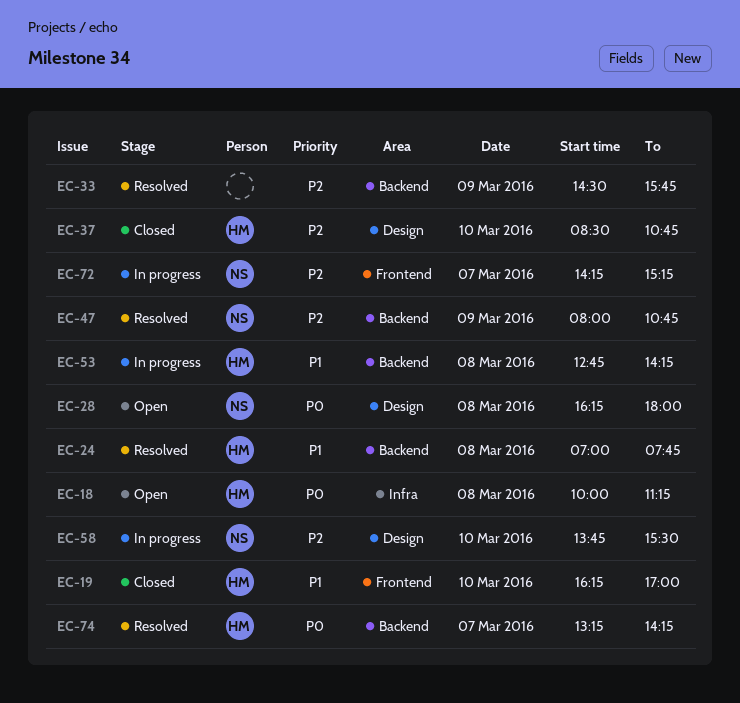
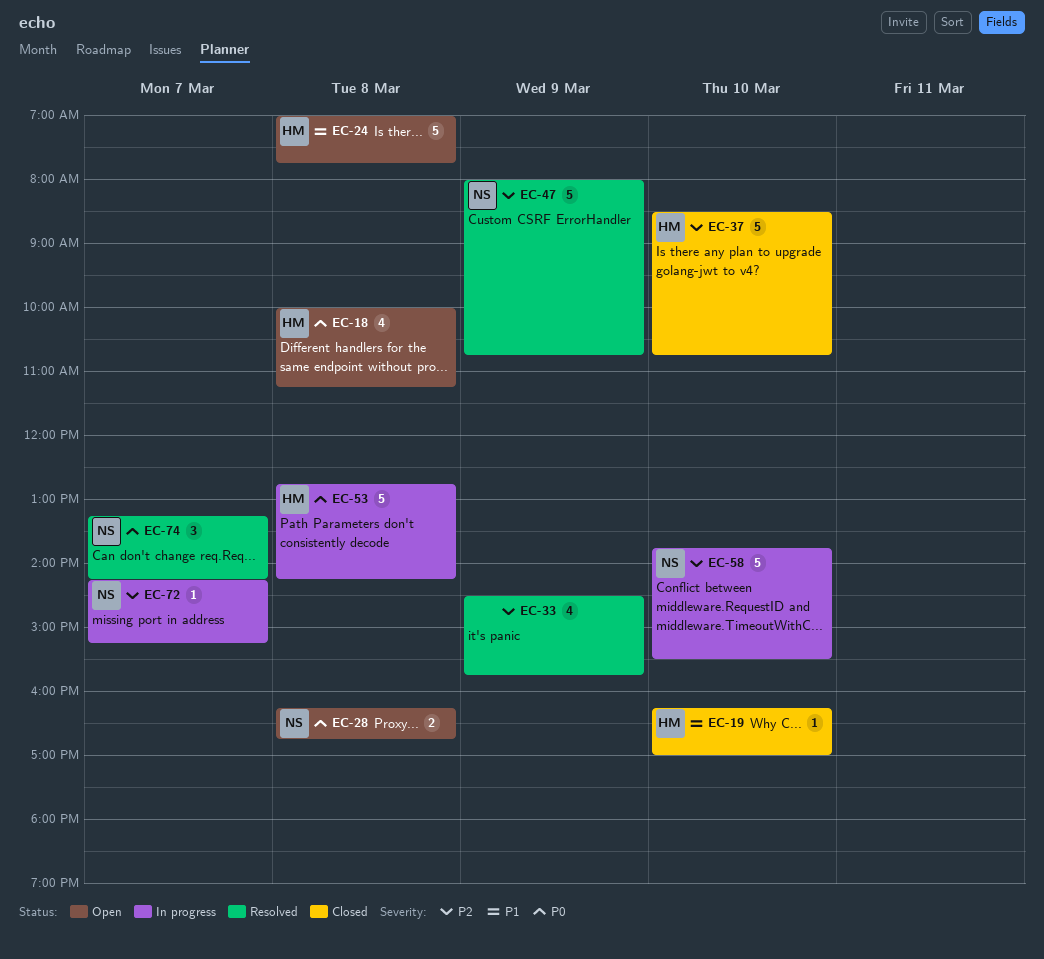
EC-24, status: Resolved -> Open
EC-28, ends: 18:00 -> 16:45
EC-53, priority: P1 -> P0
EC-74, owner: HM -> NS

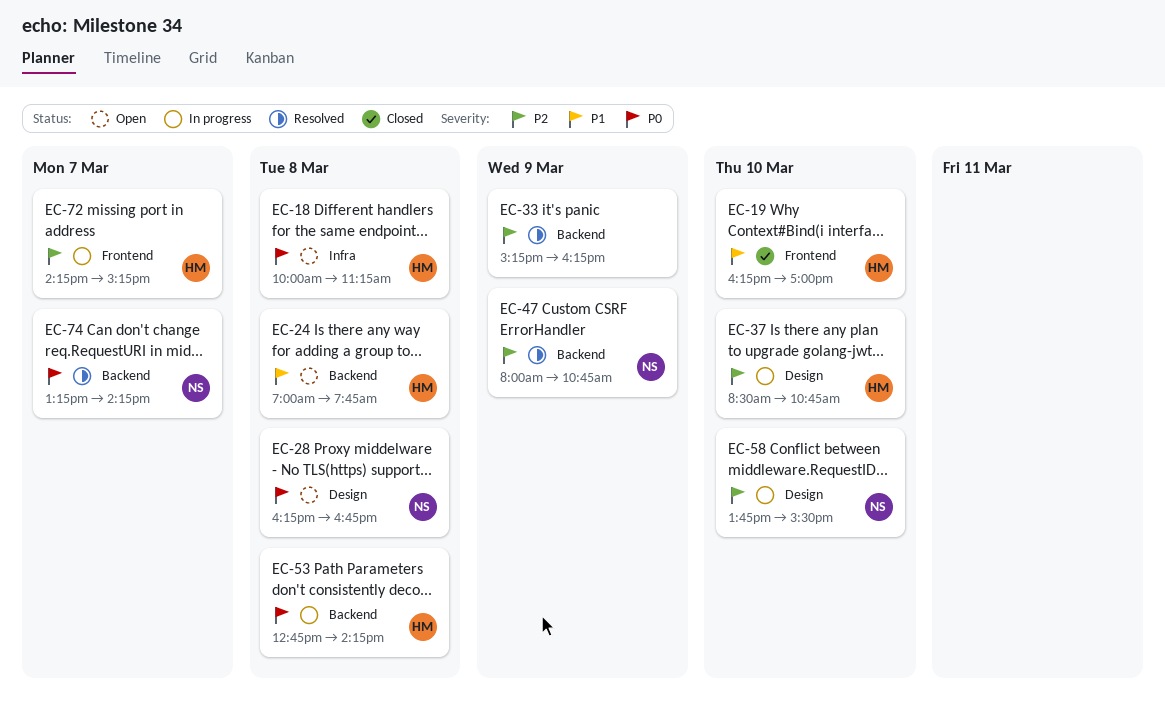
EC-33, begins: 14:30 -> 15:15
EC-33, ends: 15:45 -> 16:15
EC-37, status: Closed -> In progress
EC-72, owner: NS -> HM

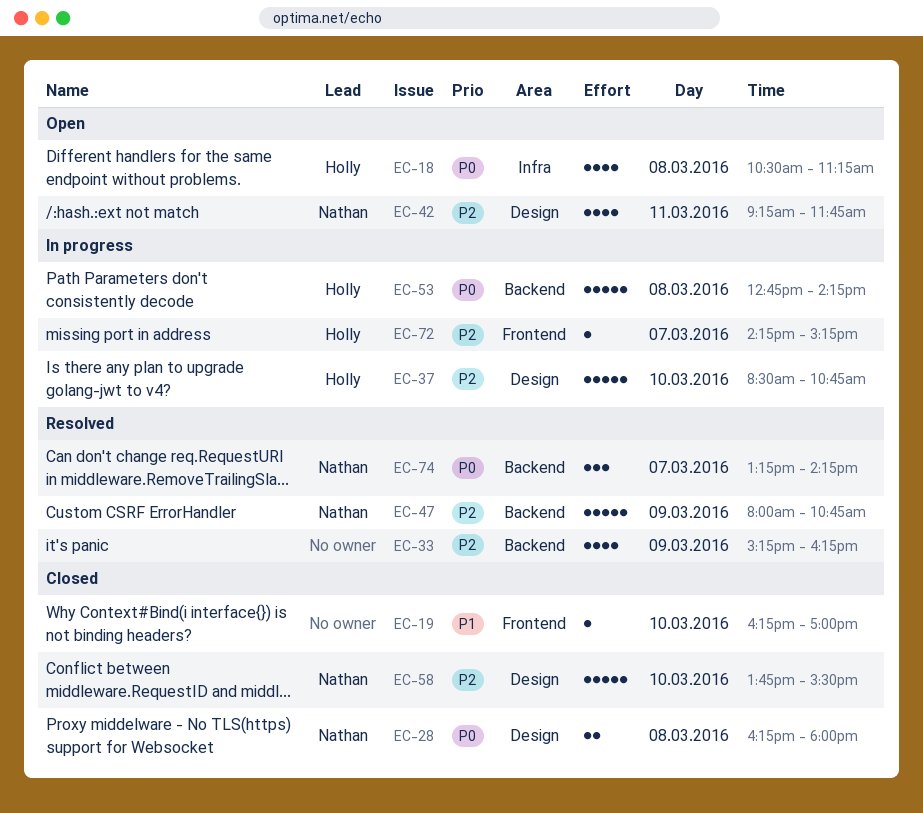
EC-18, begins: 10:00 -> 10:30
EC-19, owner: Holly -> none
EC-24: present -> none
EC-28, status: Open -> Closed
EC-28, ends: 16:45 -> 18:00
EC-42: none -> present
EC-58, status: In progress -> Closed

